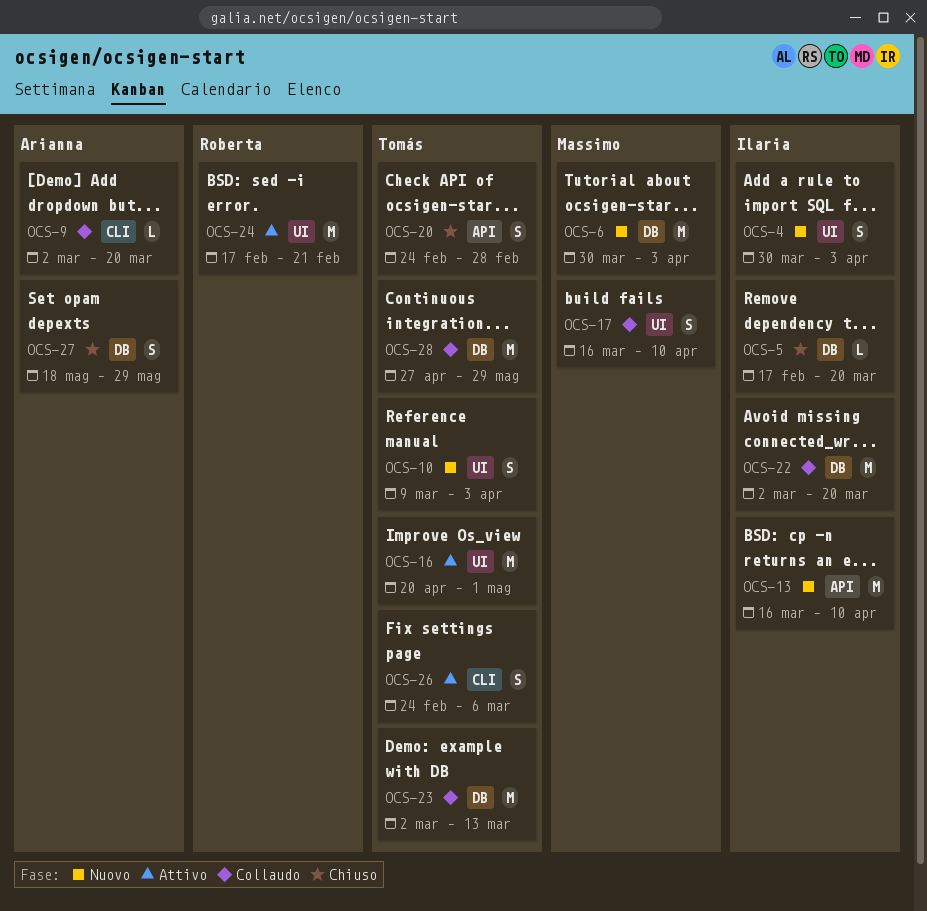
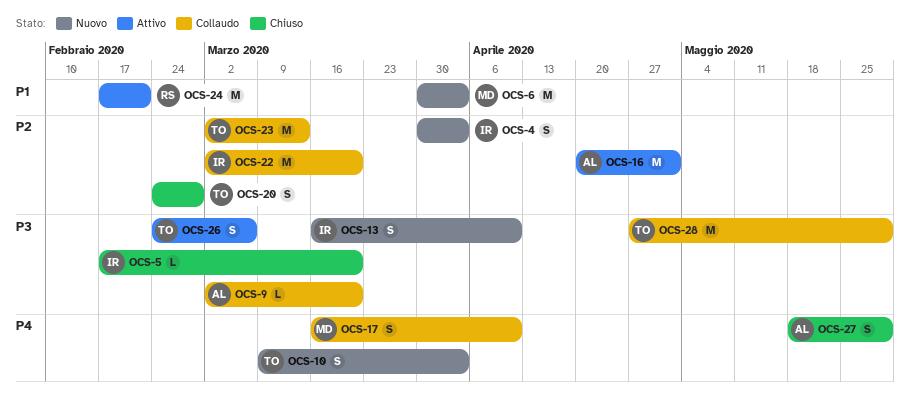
OCS-13, estimate: M -> S
OCS-16, owner: Tomás -> Arianna

